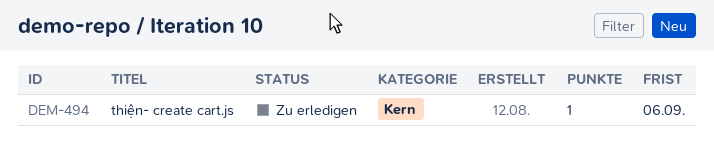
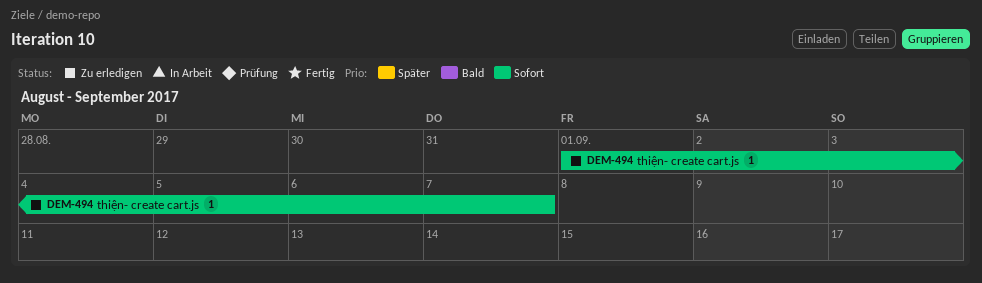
DEM-494, due: Sep 6 -> Sep 7

